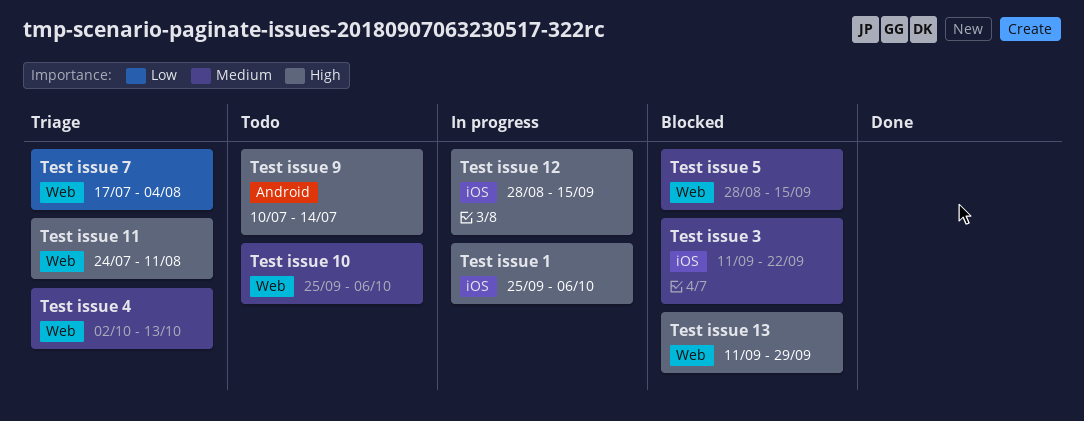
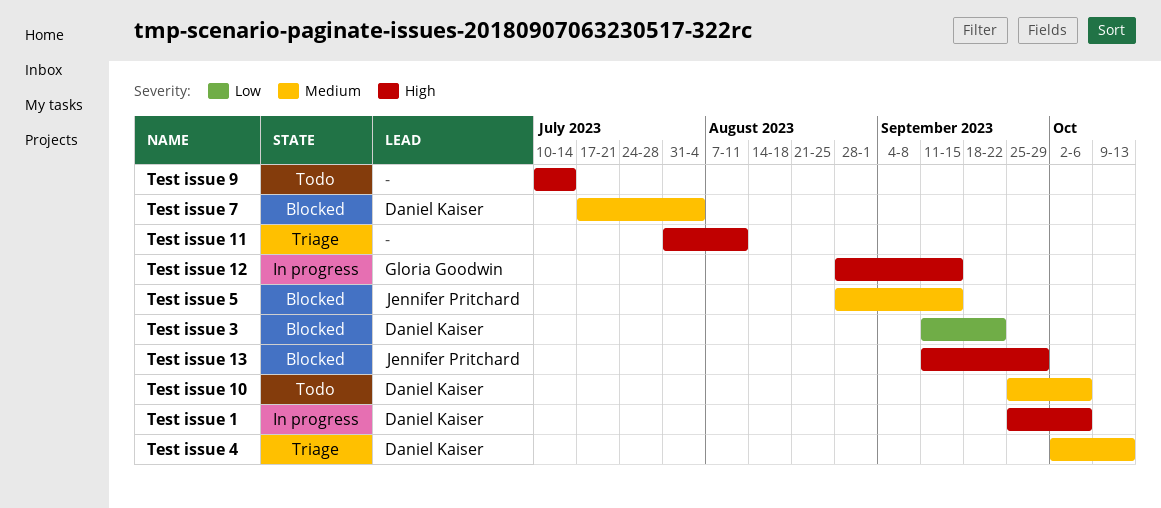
Test issue 11, start: Jul 24 -> Jul 31
Test issue 3, priority: Medium -> Low
Test issue 7, status: Triage -> Blocked
Test issue 7, priority: Low -> Medium

